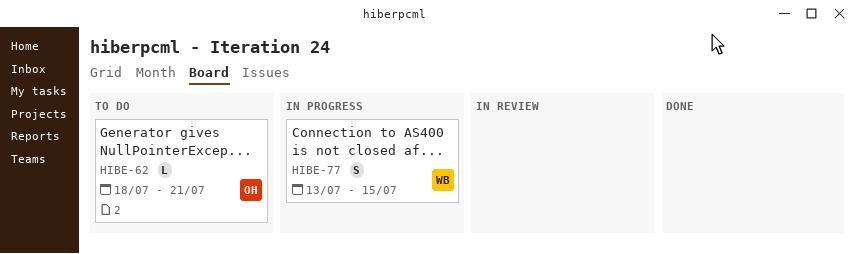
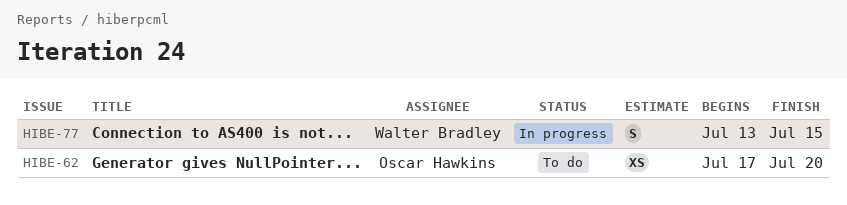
HIBE-62, estimate: L -> XS
HIBE-62, start: Jul 18 -> Jul 17
HIBE-62, due: Jul 21 -> Jul 20

